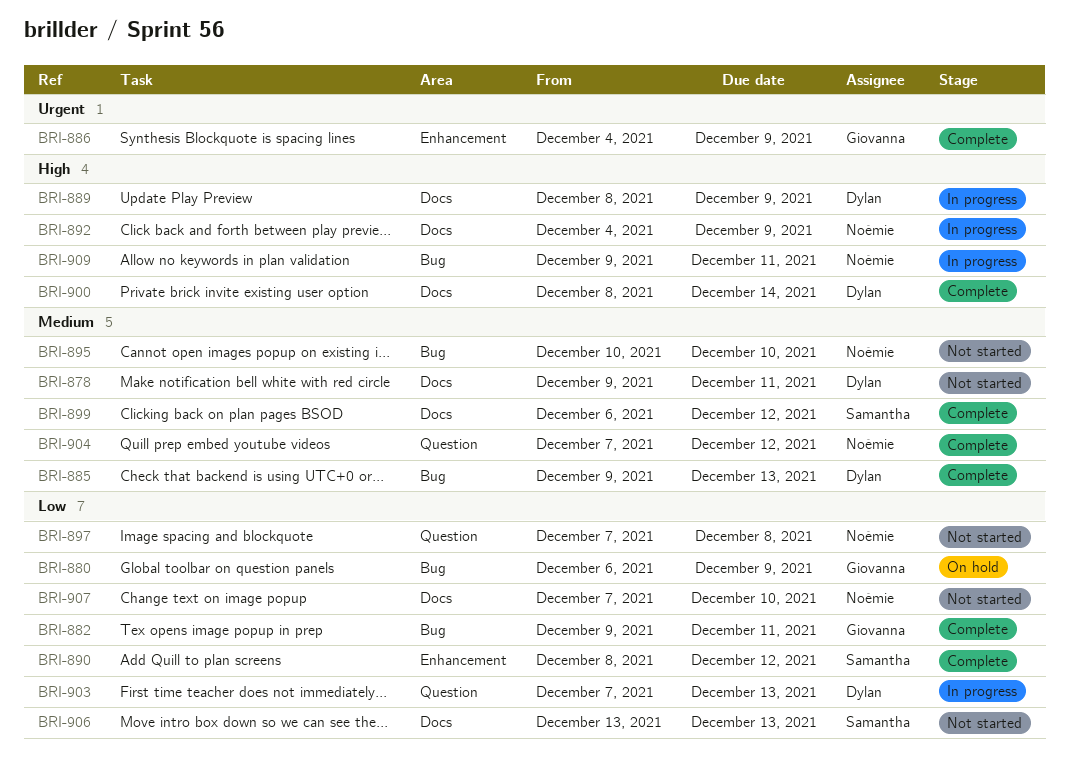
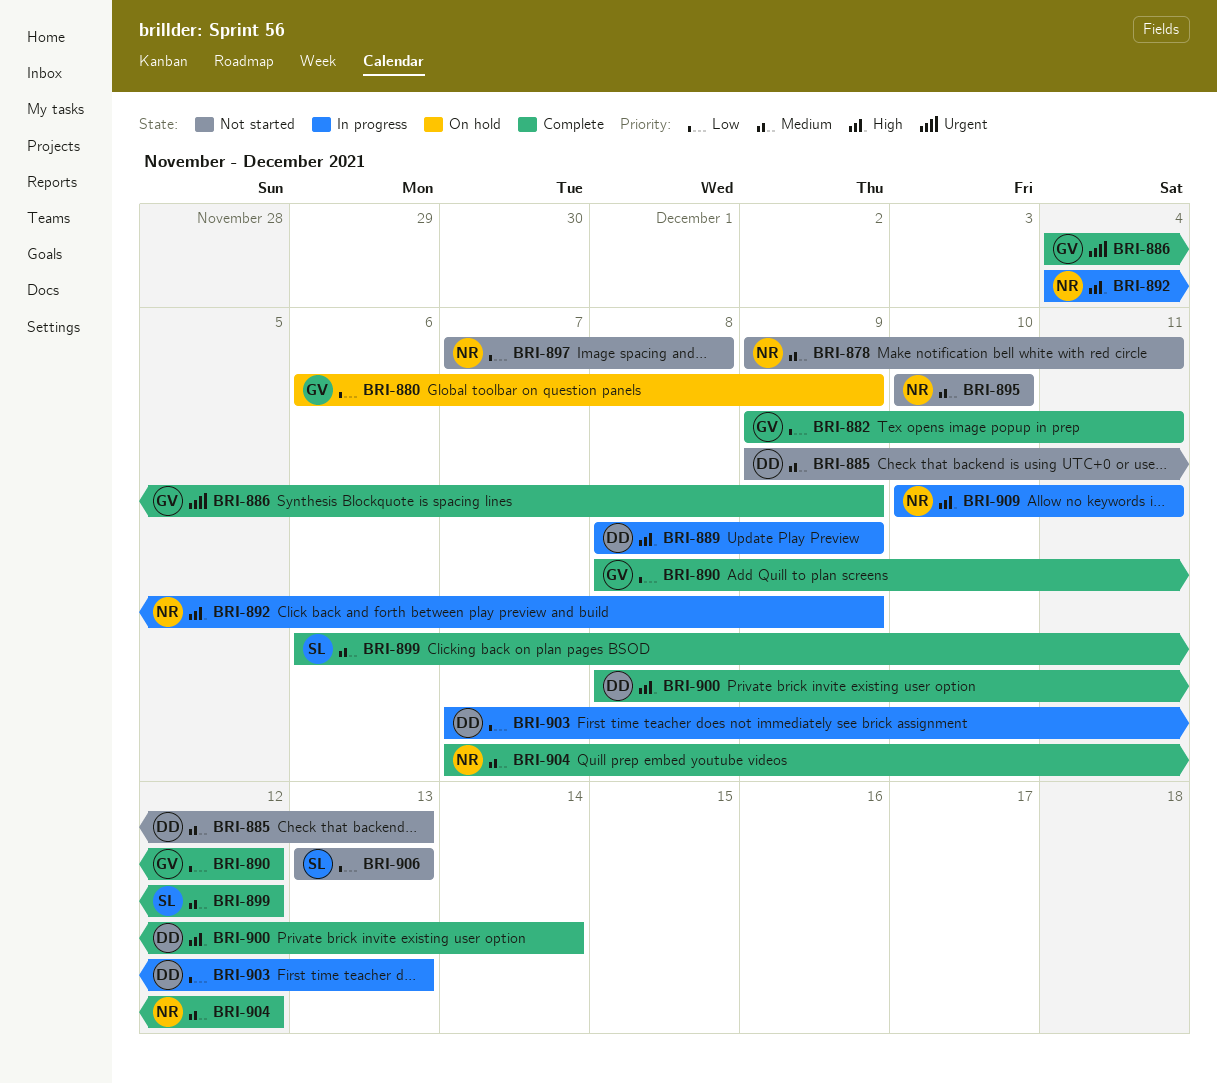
BRI-878, owner: Dylan -> Noémie
BRI-885, status: Complete -> Not started
BRI-890, owner: Samantha -> Giovanna
BRI-907: present -> none
BRI-909, start: Dec 9 -> Dec 10

